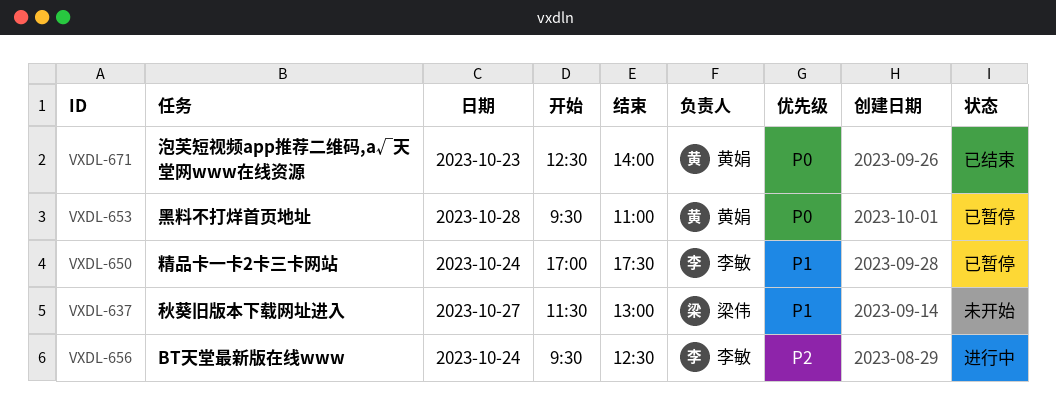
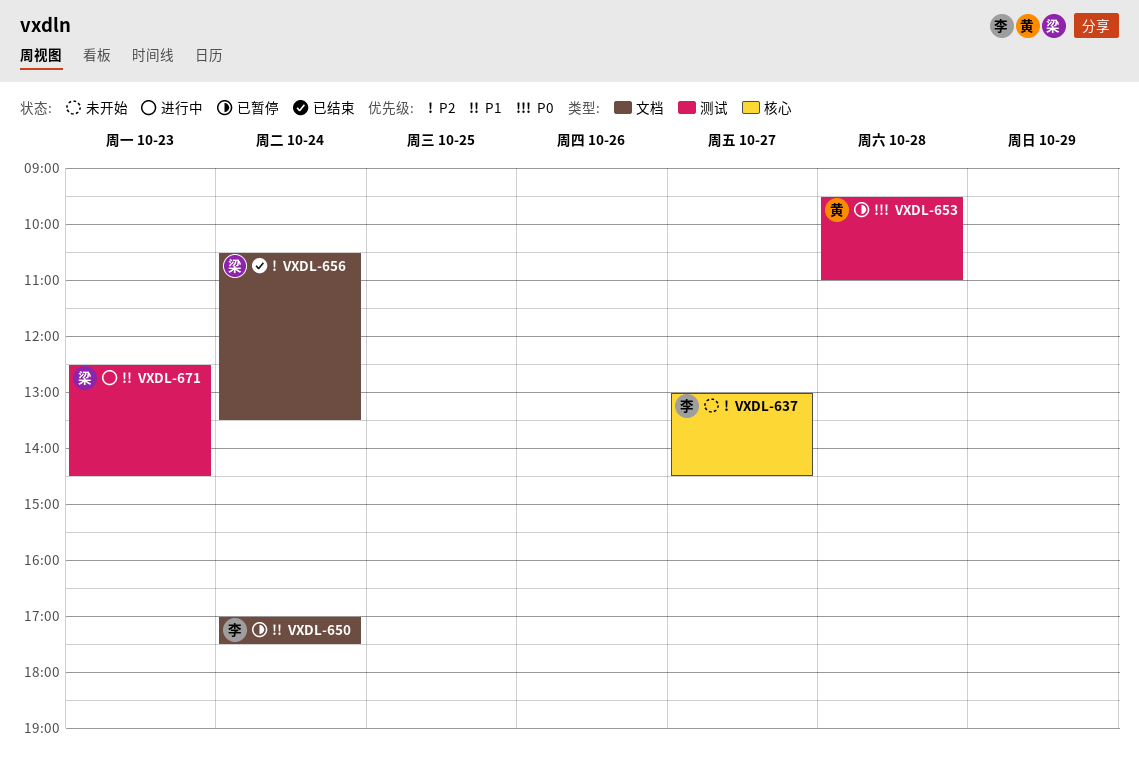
VXDL-637, owner: 梁伟 -> 李敏
VXDL-637, priority: P1 -> P2
VXDL-637, begins: 11:30 -> 13:00
VXDL-637, ends: 13:00 -> 14:30
VXDL-656, status: 进行中 -> 已结束
VXDL-656, owner: 李敏 -> 梁伟
VXDL-656, begins: 09:30 -> 10:30
VXDL-656, ends: 12:30 -> 13:30
VXDL-671, status: 已结束 -> 进行中
VXDL-671, owner: 黄娟 -> 梁伟
VXDL-671, priority: P0 -> P1
VXDL-671, ends: 14:00 -> 14:30

